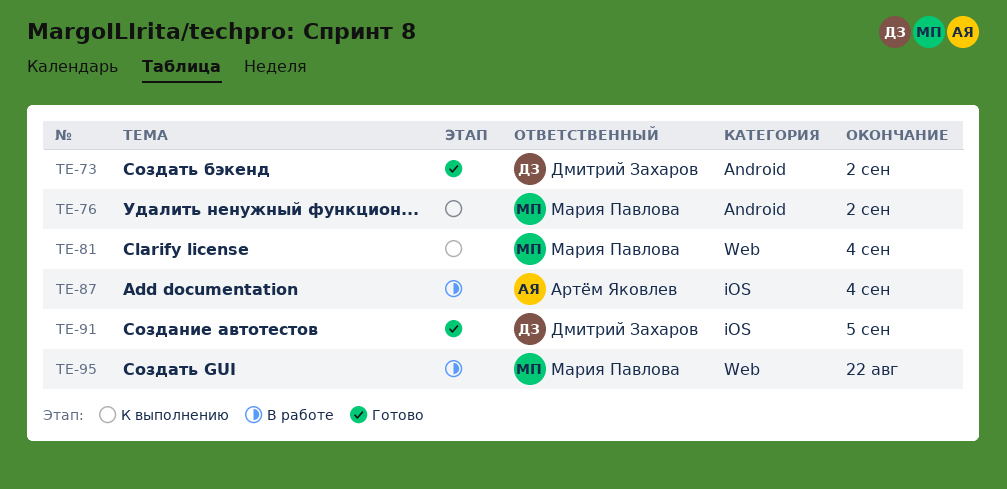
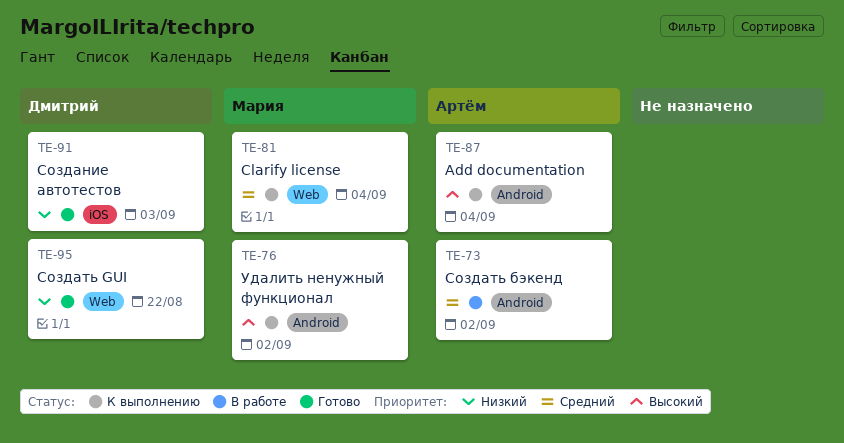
TE-73, status: Готово -> В работе
TE-73, owner: Дмитрий Захаров -> Артём Яковлев
TE-87, status: В работе -> К выполнению
TE-87, label: iOS -> Android
TE-91, due: Sep 5 -> Sep 3
TE-95, status: В работе -> Готово
TE-95, owner: Мария Павлова -> Дмитрий Захаров

